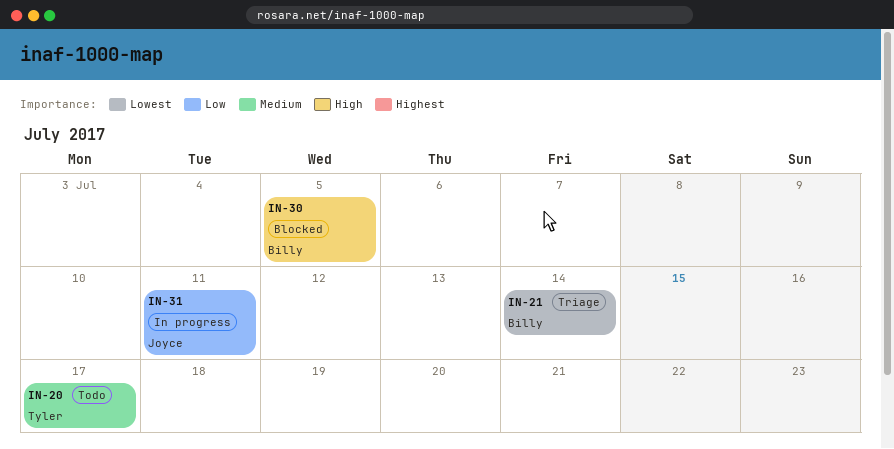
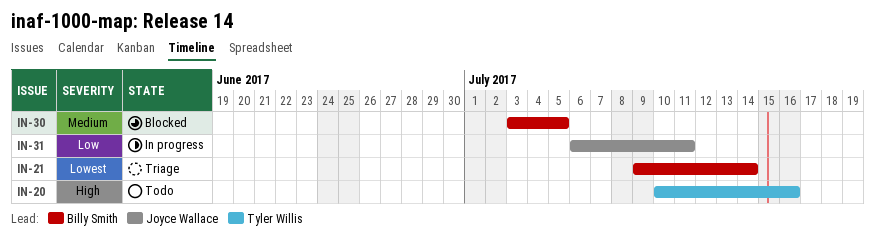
IN-20, priority: Medium -> High
IN-20, due: Jul 17 -> Jul 16
IN-30, priority: High -> Medium

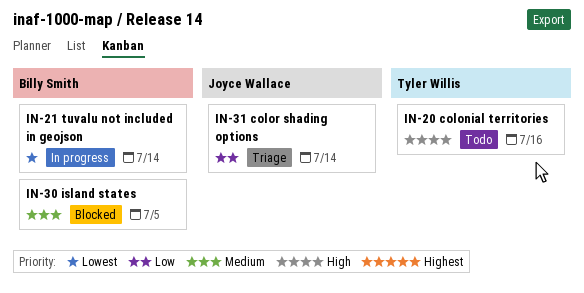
IN-21, status: Triage -> In progress
IN-31, status: In progress -> Triage
IN-31, due: Jul 11 -> Jul 14

